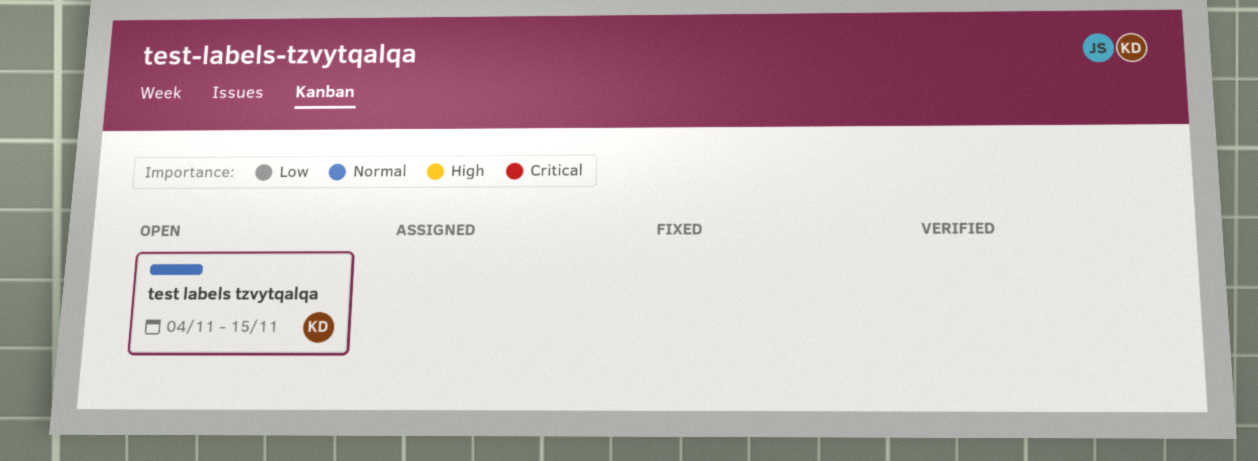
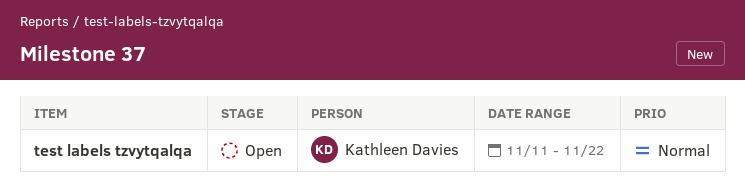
test labels tzvytqalqa, start: Nov 4 -> Nov 11
test labels tzvytqalqa, due: Nov 15 -> Nov 22

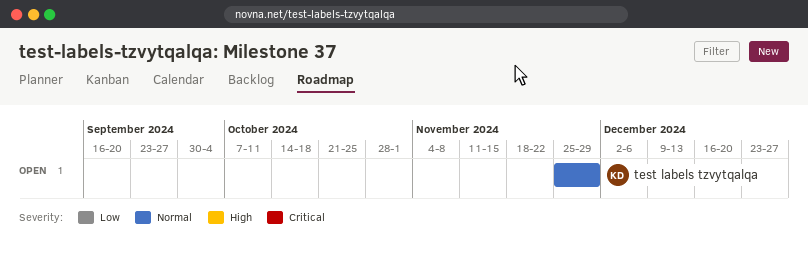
test labels tzvytqalqa, start: Nov 11 -> Nov 25
test labels tzvytqalqa, due: Nov 22 -> Nov 29

